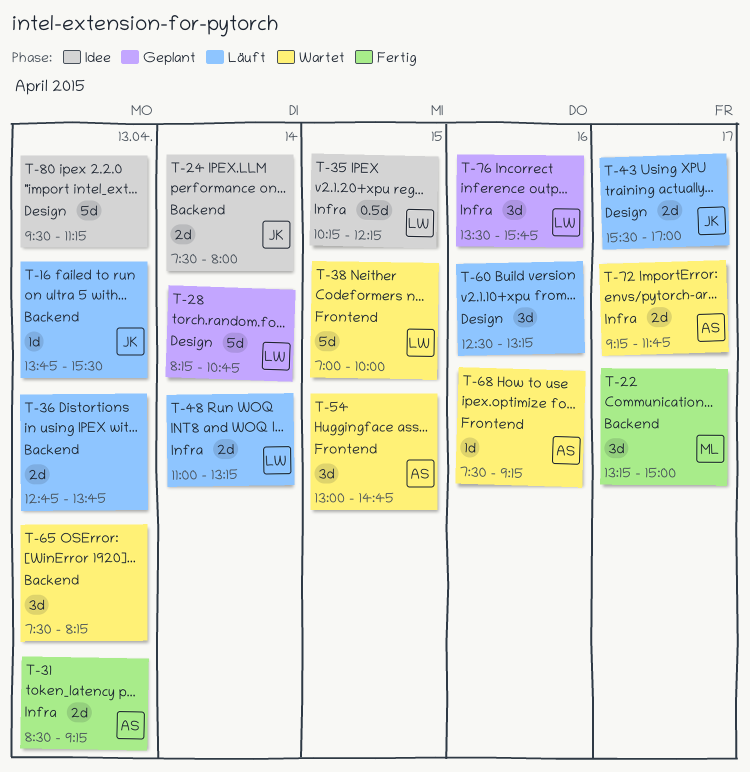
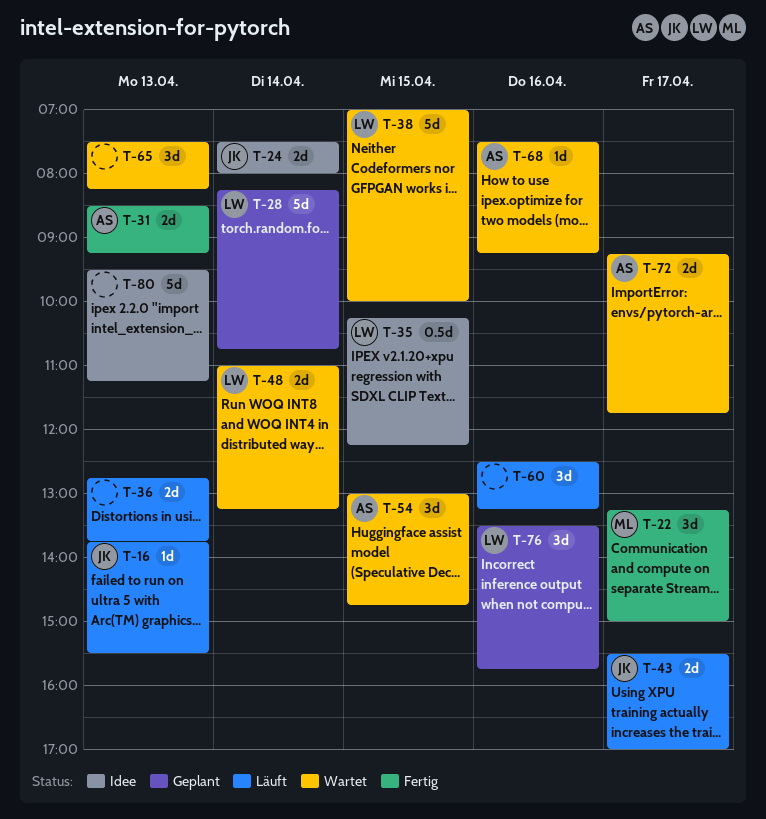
T-48, status: Läuft -> Wartet

